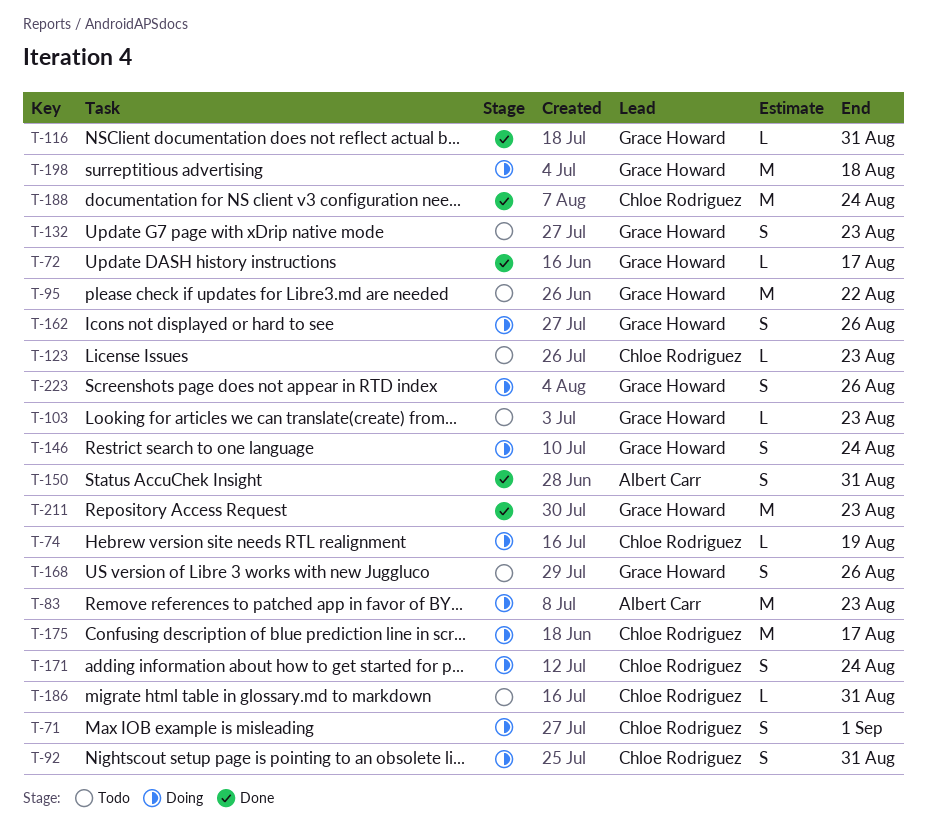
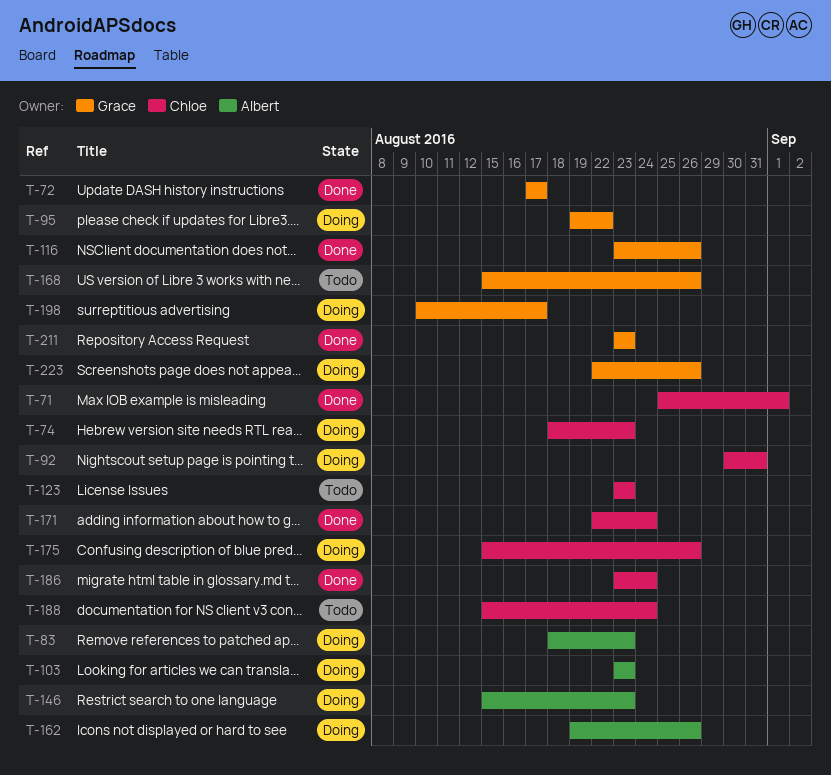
T-71, status: Doing -> Done
T-74, due: Aug 19 -> Aug 23
T-95, status: Todo -> Doing
T-103, status: Todo -> Doing
T-103, owner: Grace Howard -> Albert Carr
T-116, due: Aug 31 -> Aug 26
T-132: present -> none
T-146, owner: Grace Howard -> Albert Carr
T-146, due: Aug 24 -> Aug 23
T-150: present -> none
T-162, owner: Grace Howard -> Albert Carr
T-171, status: Doing -> Done
T-175, due: Aug 17 -> Aug 26
T-186, status: Todo -> Done
T-186, due: Aug 31 -> Aug 24
T-188, status: Done -> Todo
T-198, due: Aug 18 -> Aug 17

